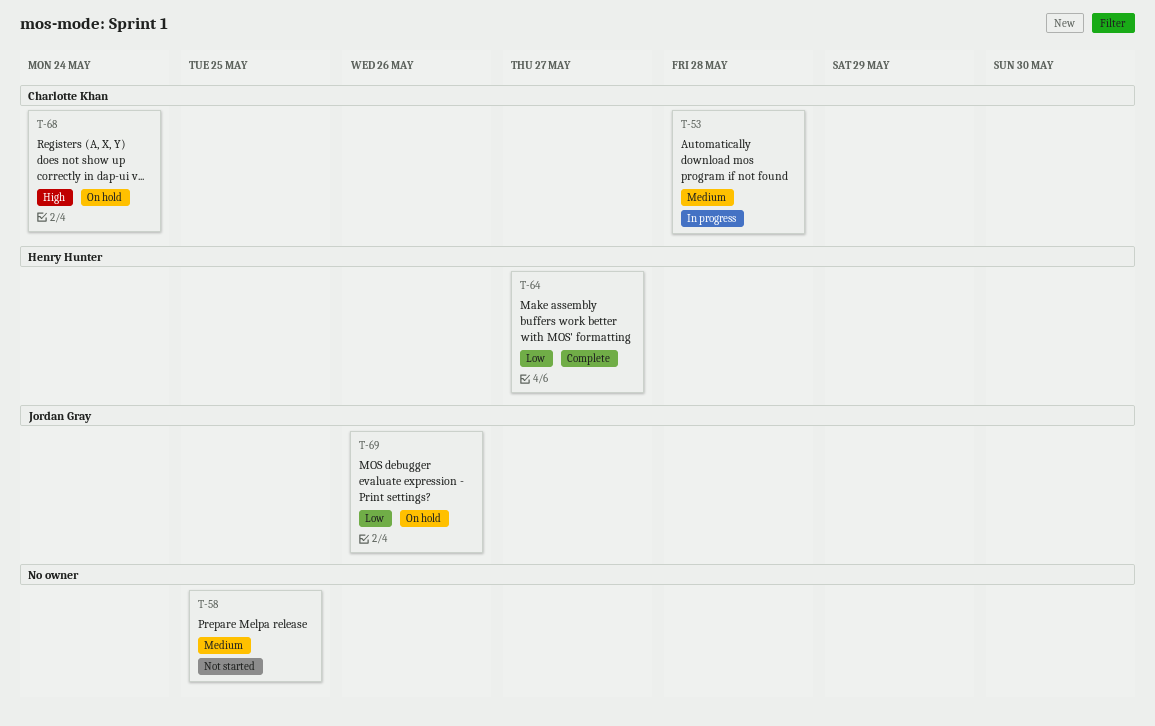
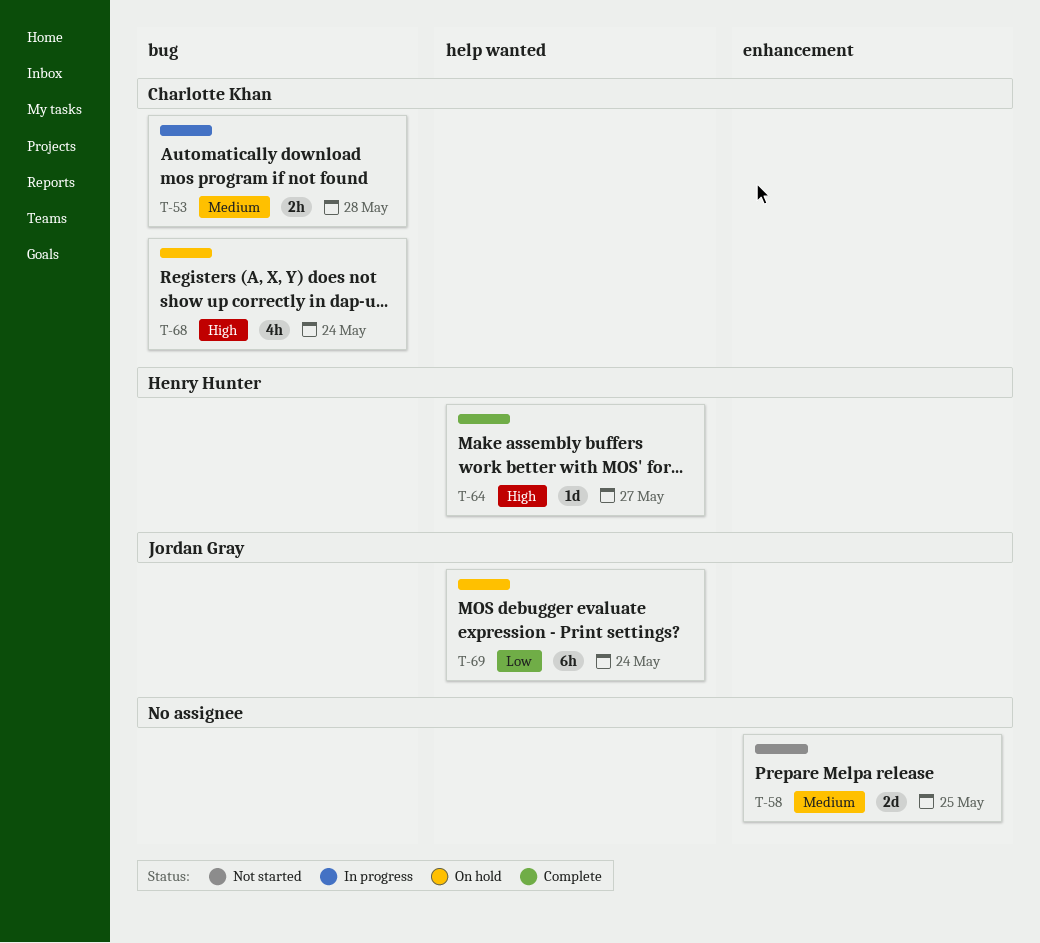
T-64, priority: Low -> High
T-69, due: May 26 -> May 24

